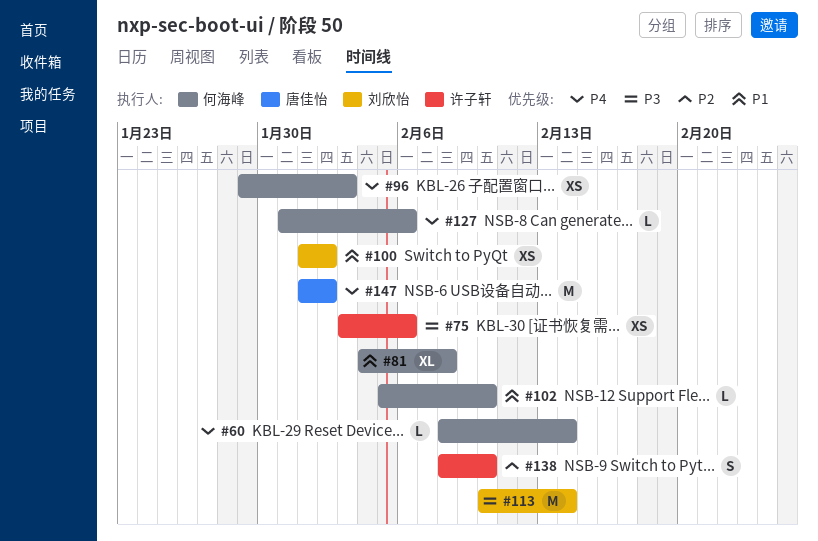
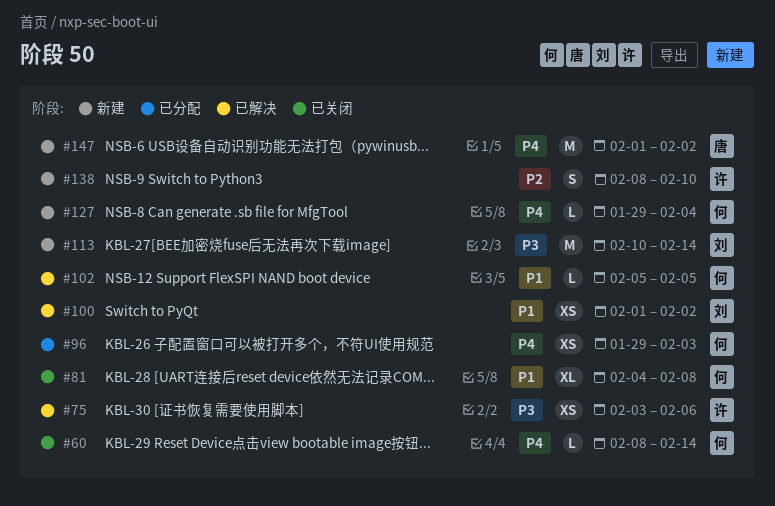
#102, due: Feb 10 -> Feb 5
#127, start: Jan 31 -> Jan 29
#127, due: Feb 6 -> Feb 4

